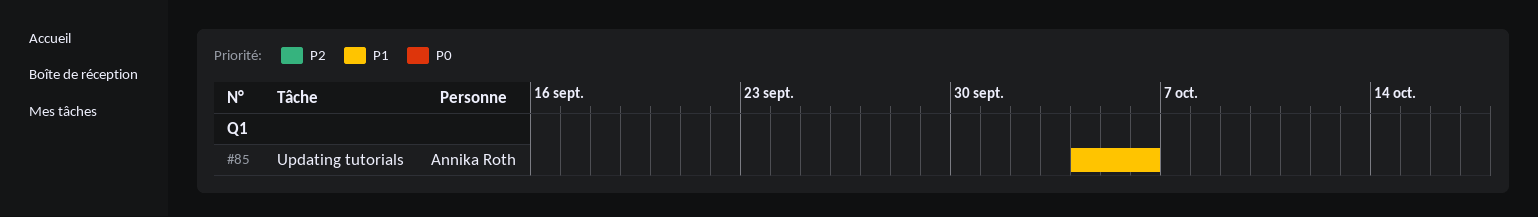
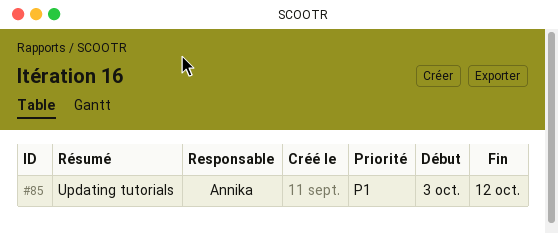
#85, start: Oct 4 -> Oct 3
#85, due: Oct 6 -> Oct 12

